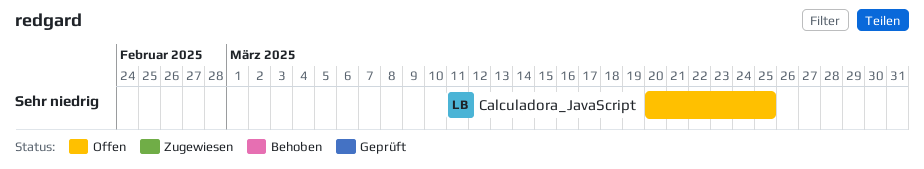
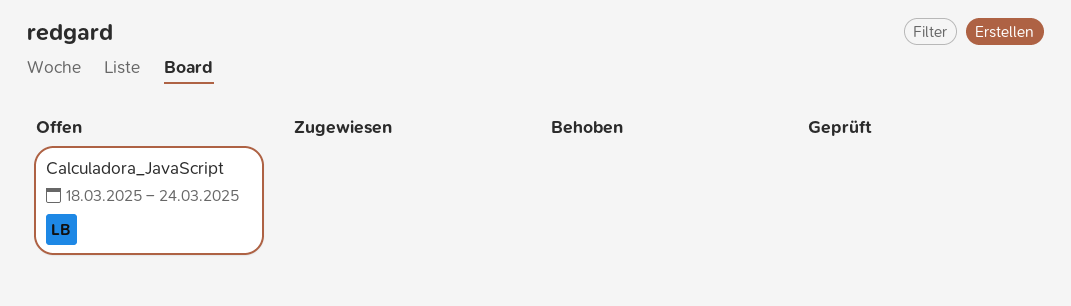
Calculadora_JavaScript, start: Mar 20 -> Mar 18
Calculadora_JavaScript, due: Mar 25 -> Mar 24

